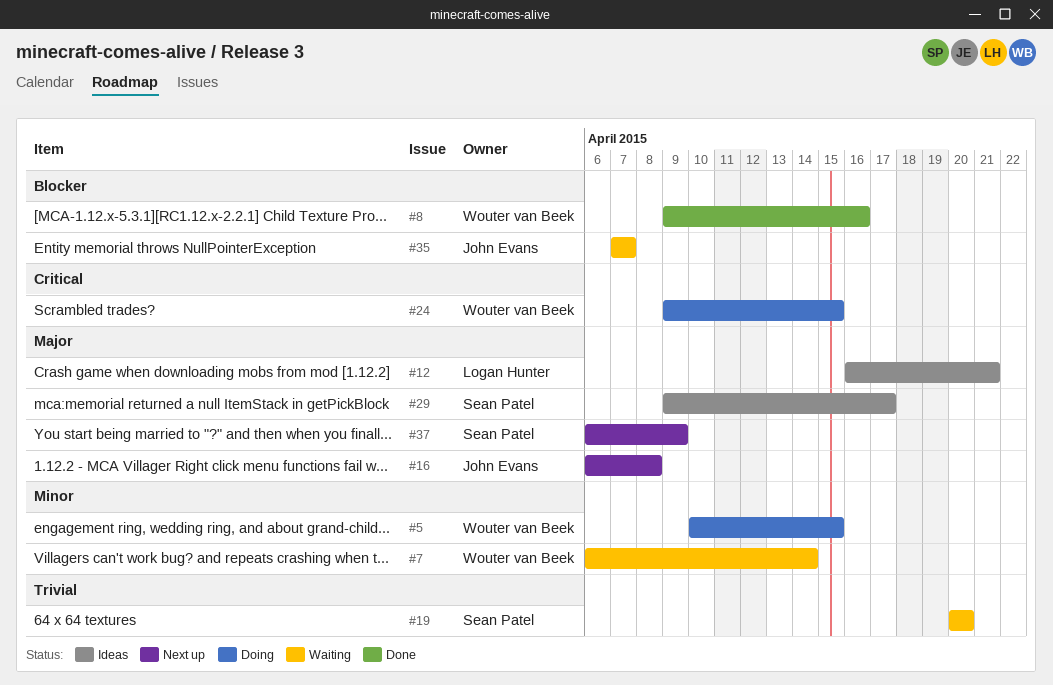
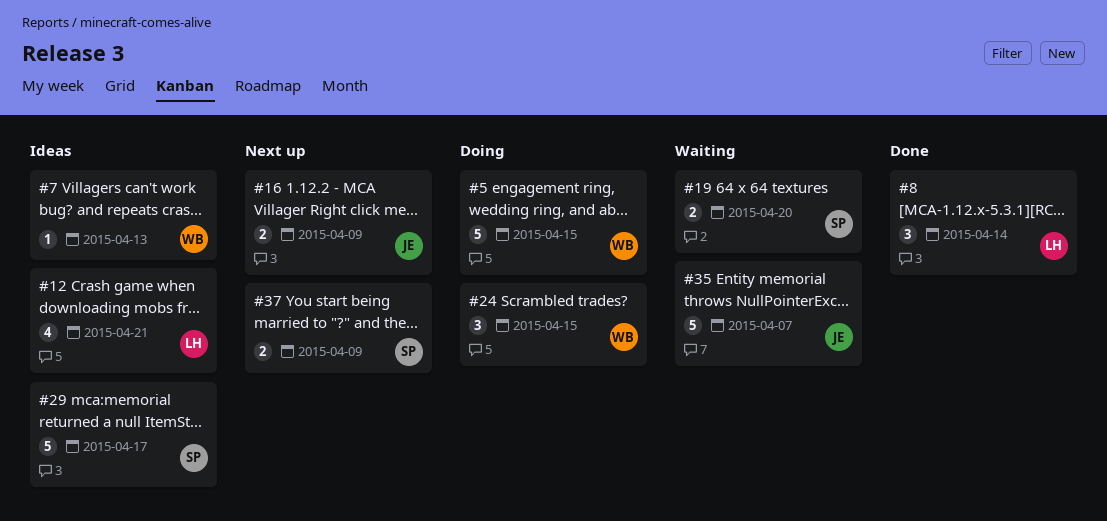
#7, status: Waiting -> Ideas
#7, due: Apr 14 -> Apr 13
#8, owner: Wouter van Beek -> Logan Hunter
#8, due: Apr 16 -> Apr 14
#16, due: Apr 8 -> Apr 9

